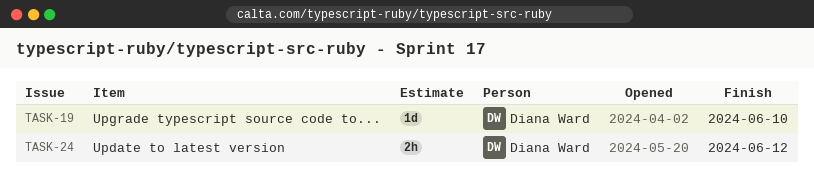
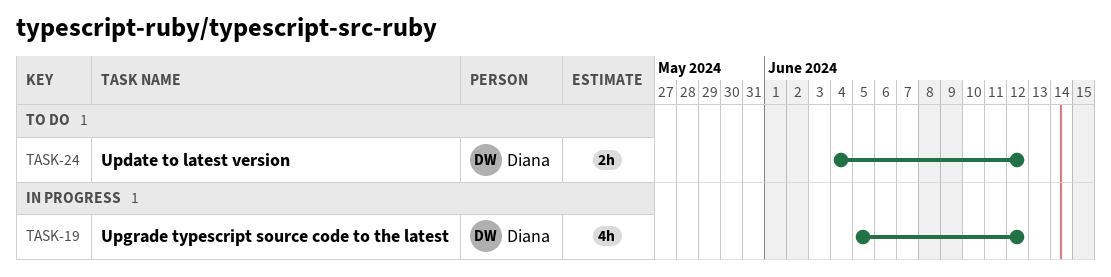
TASK-19, estimate: 1d -> 4h
TASK-19, due: Jun 10 -> Jun 12

